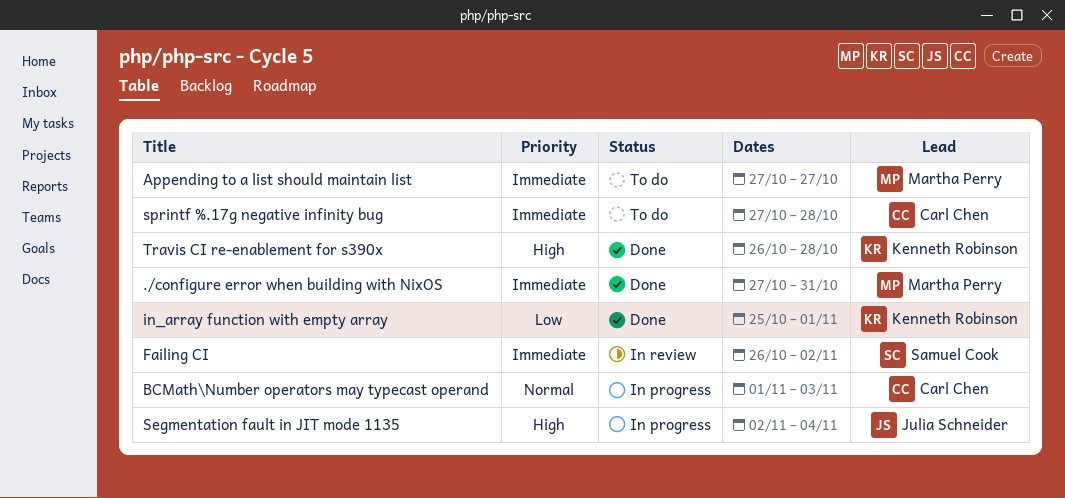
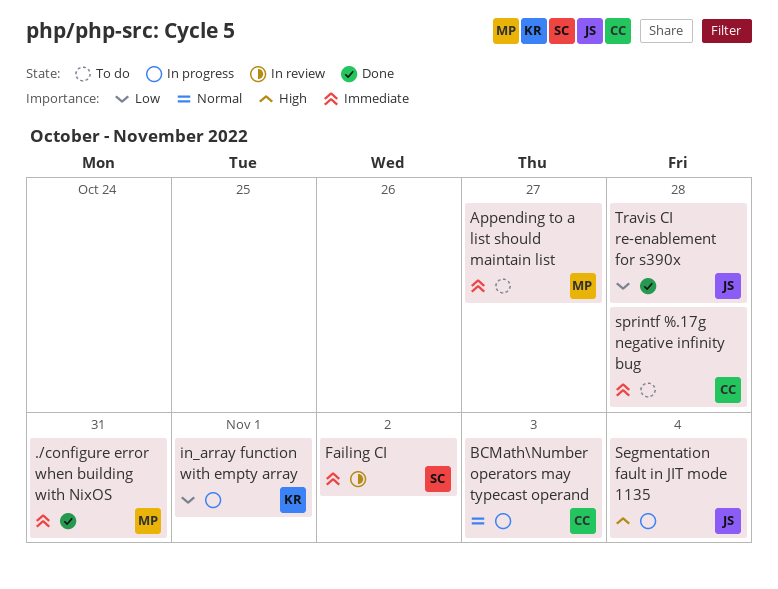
in_array function with empty array, status: Done -> In progress
Travis CI re-enablement for s390x, owner: Kenneth Robinson -> Julia Schneider
Travis CI re-enablement for s390x, priority: High -> Low

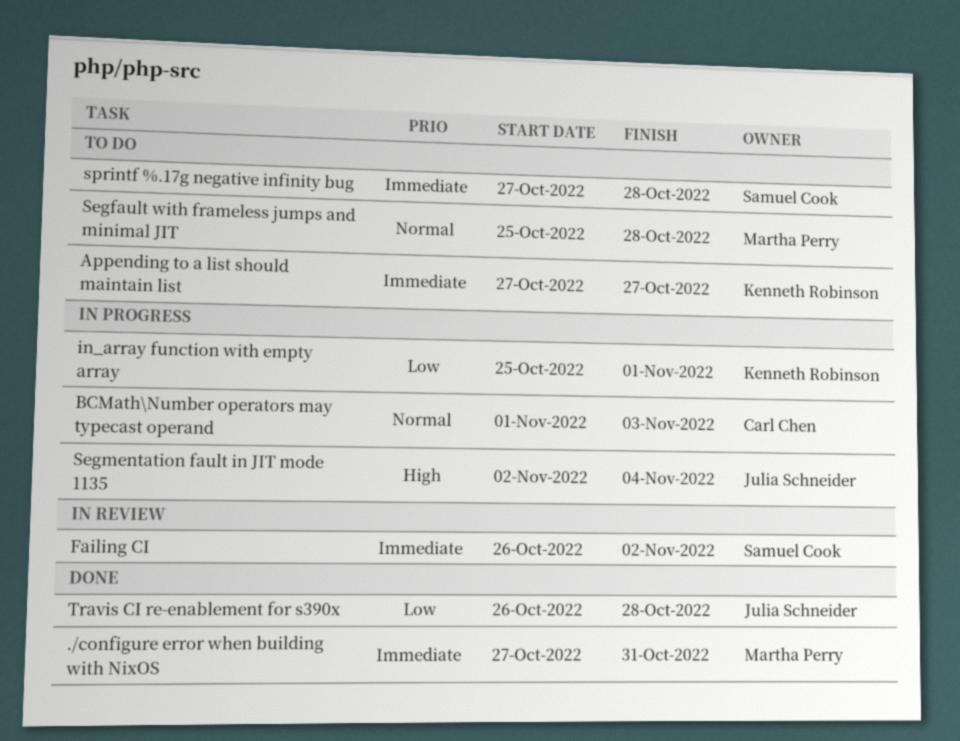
Appending to a list should maintain list, owner: Martha Perry -> Kenneth Robinson
Segfault with frameless jumps and minimal JIT: none -> present
sprintf %.17g negative infinity bug, owner: Carl Chen -> Samuel Cook

